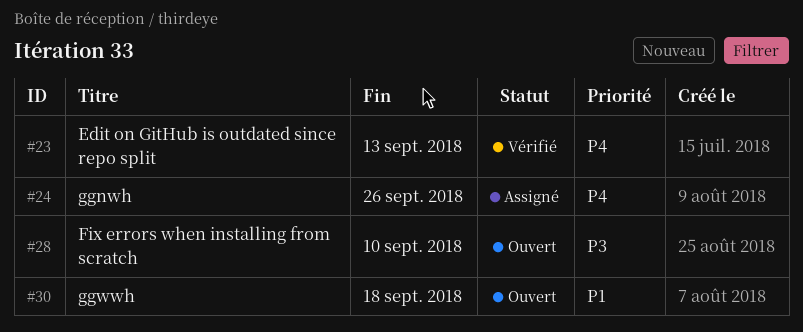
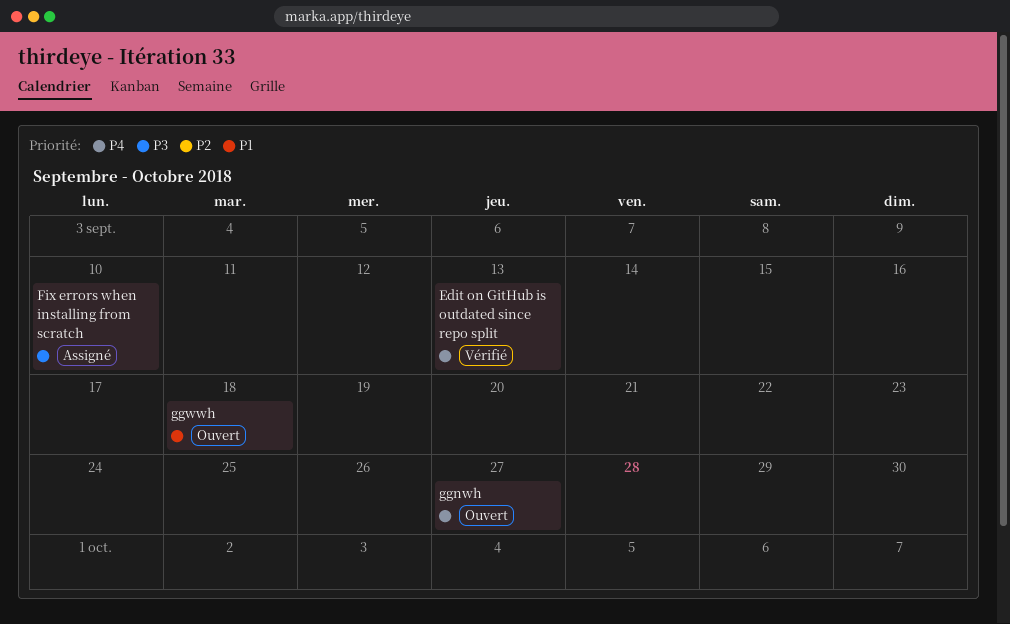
Fix errors when installing from scratch, status: Ouvert -> Assigné
ggnwh, status: Assigné -> Ouvert
ggnwh, due: Sep 26 -> Sep 27

